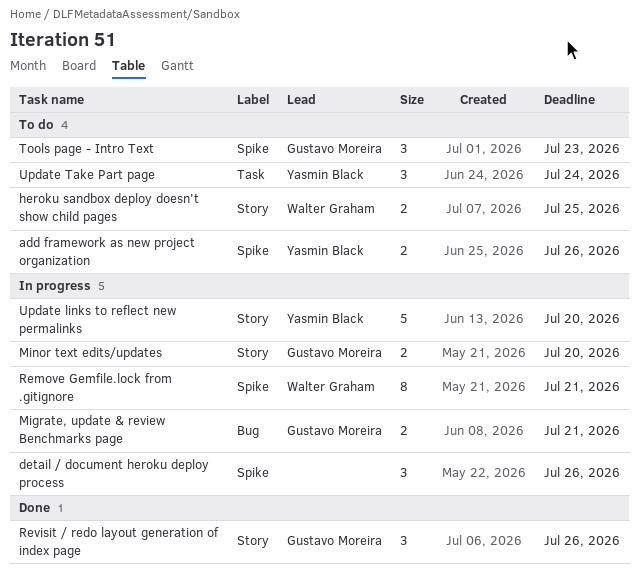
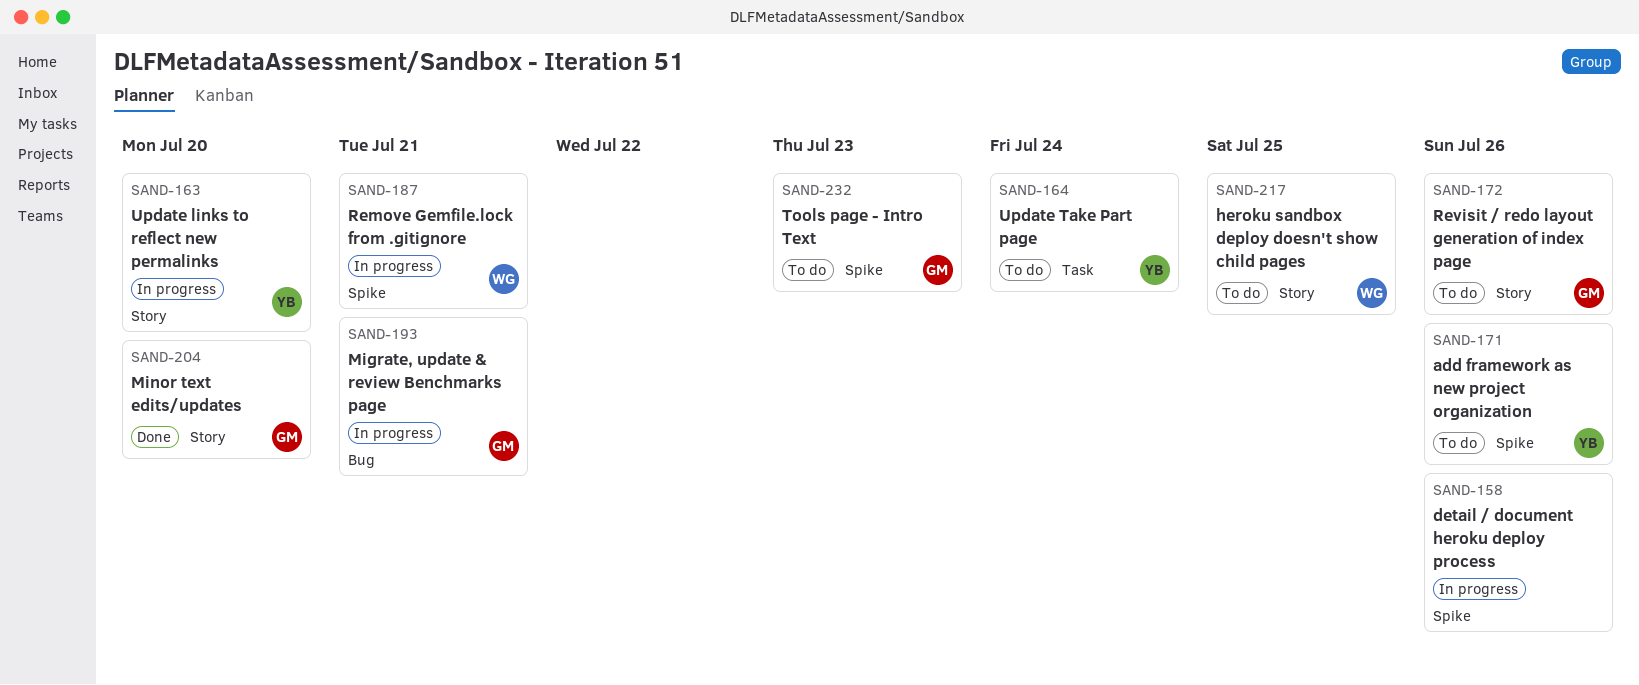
Minor text edits/updates, status: In progress -> Done
Revisit / redo layout generation of index page, status: Done -> To do

